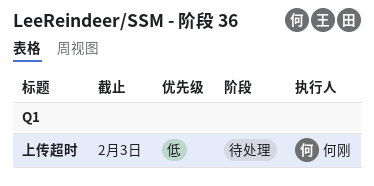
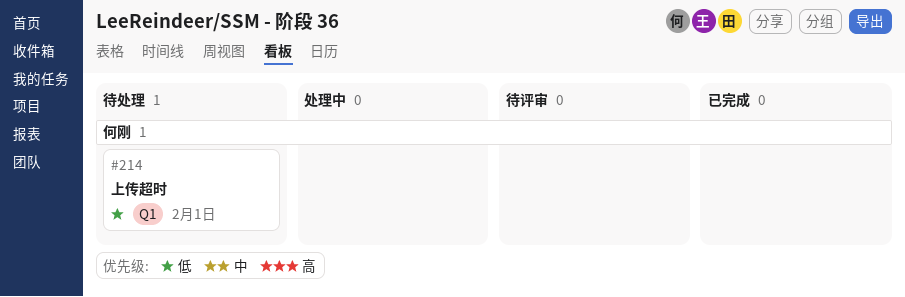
上传超时, due: Feb 3 -> Feb 1

